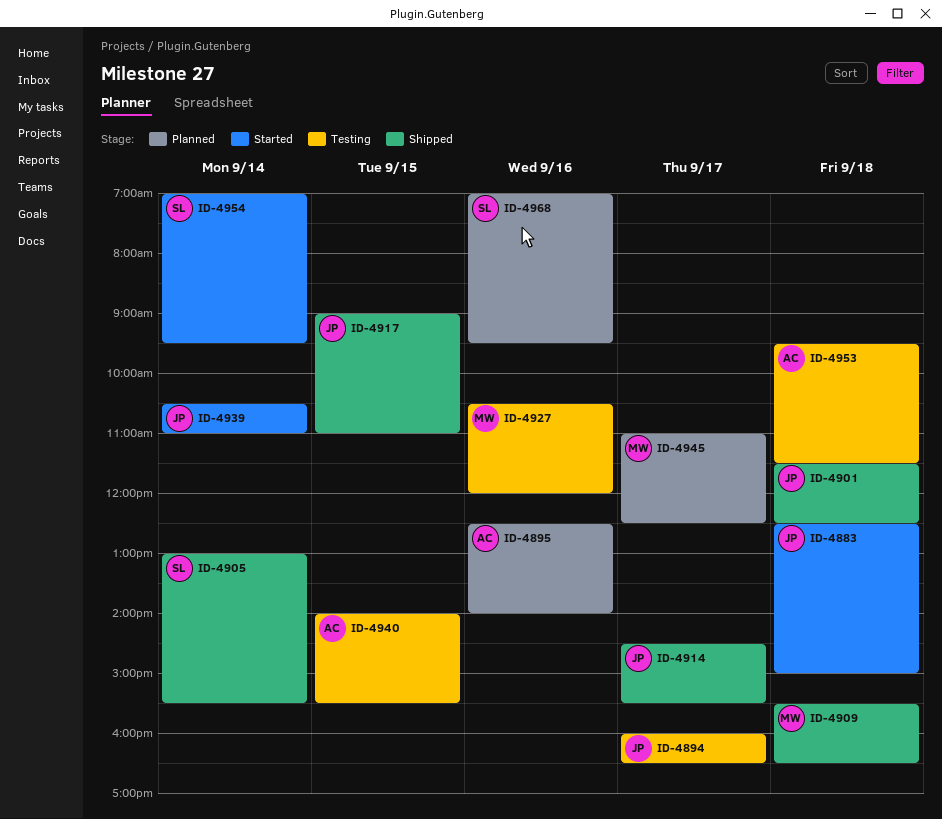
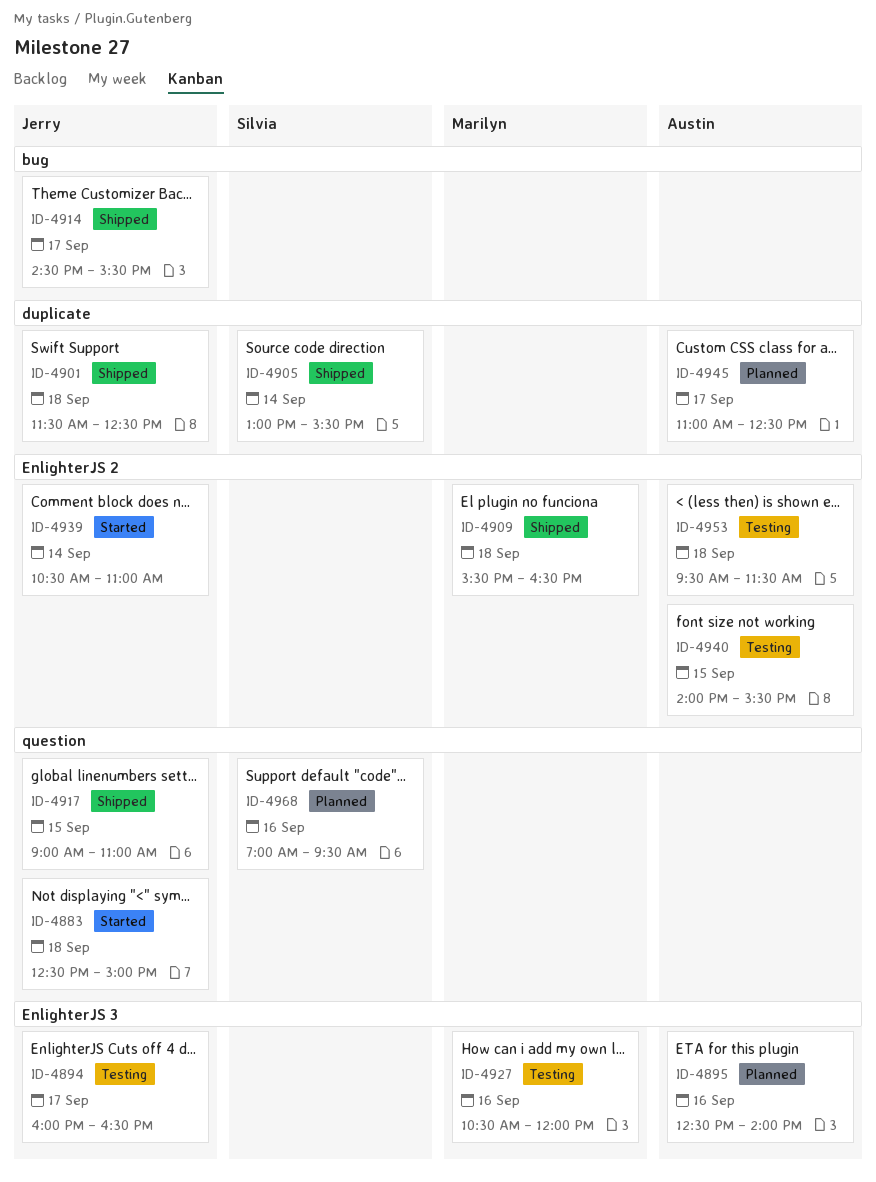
ID-4945, owner: Marilyn -> Austin
ID-4954: present -> none

